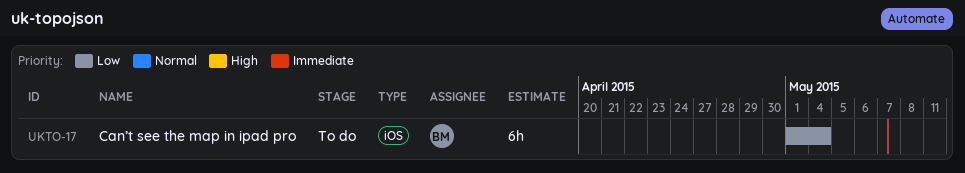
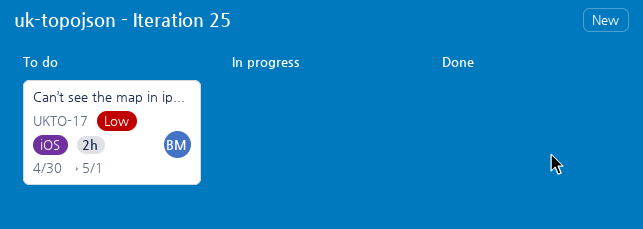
UKTO-17, estimate: 6h -> 2h
UKTO-17, start: May 1 -> Apr 30
UKTO-17, due: May 4 -> May 1

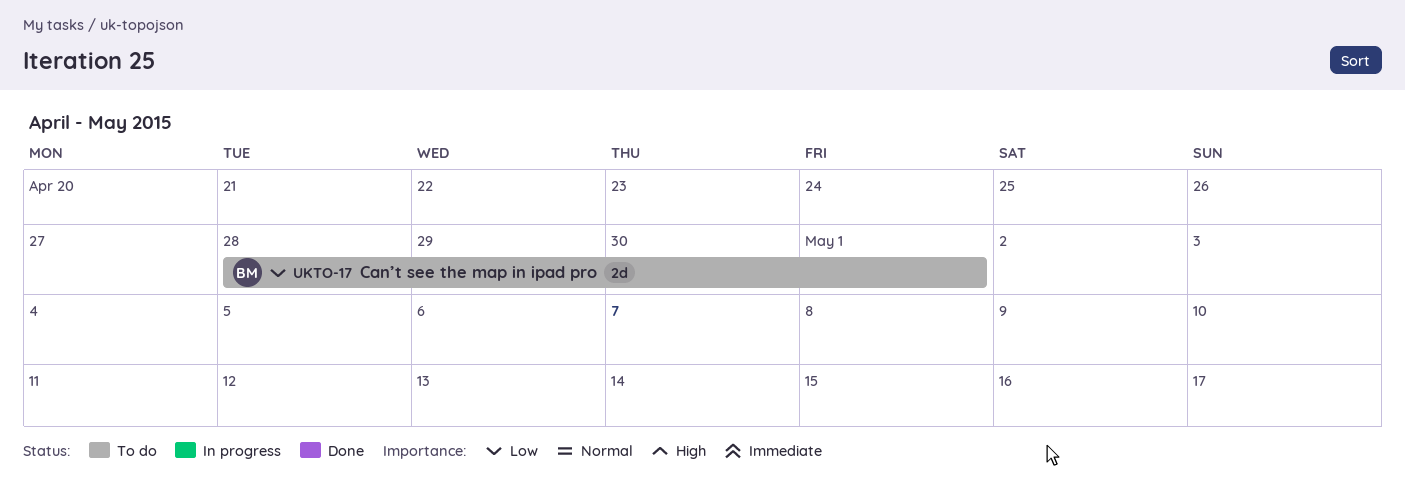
UKTO-17, estimate: 2h -> 2d
UKTO-17, start: Apr 30 -> Apr 28

